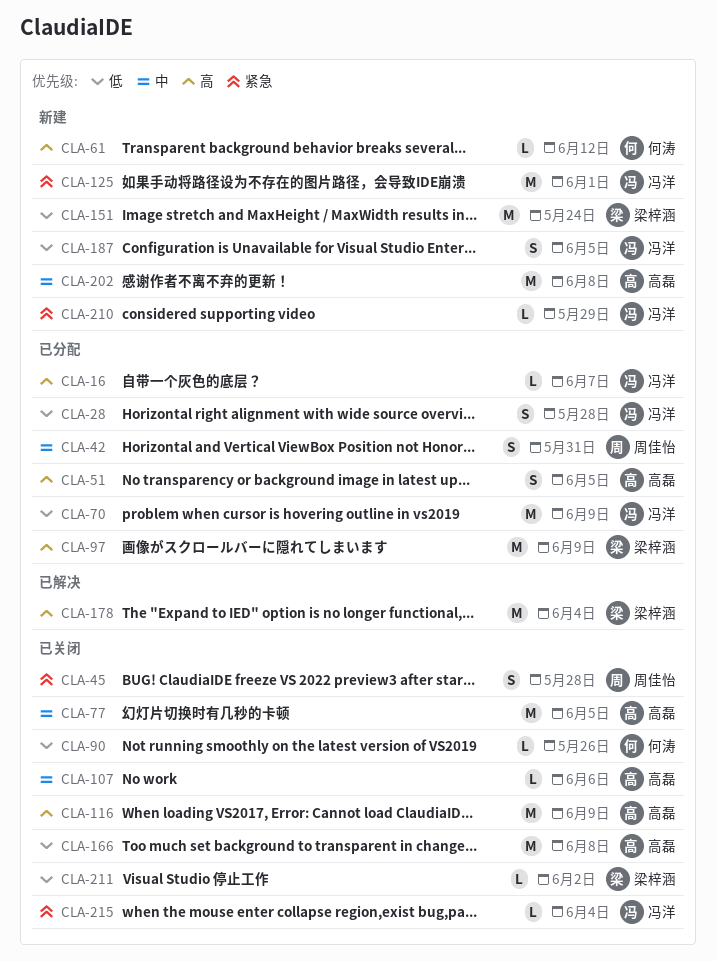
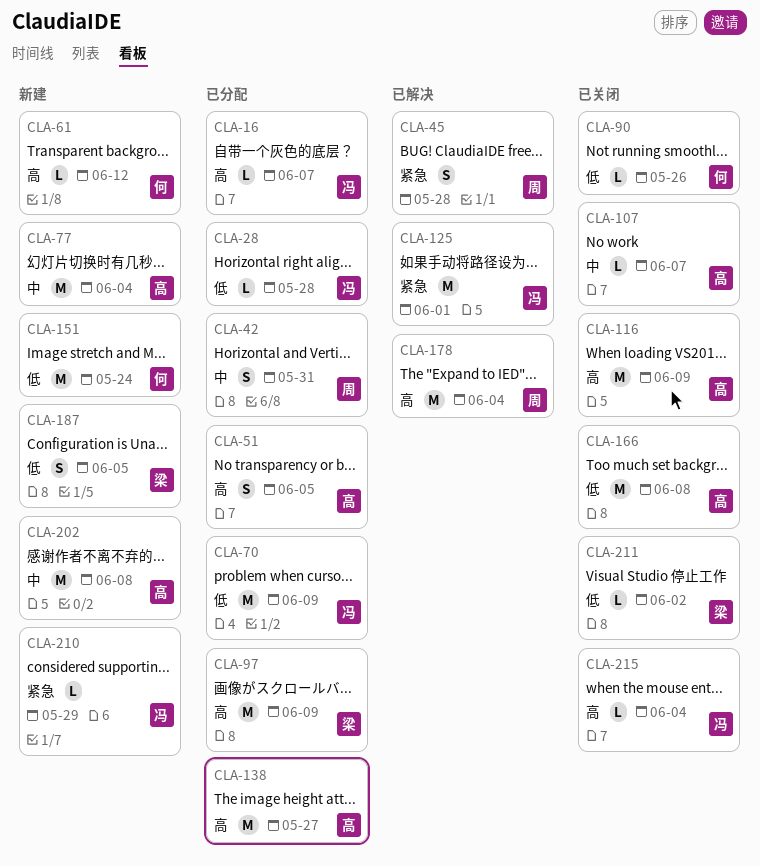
CLA-28, estimate: S -> L
CLA-45, status: 已关闭 -> 已解决
CLA-77, status: 已关闭 -> 新建
CLA-77, due: Jun 5 -> Jun 4
CLA-107, due: Jun 6 -> Jun 7
CLA-125, status: 新建 -> 已解决
CLA-138: none -> present
CLA-151, owner: 梁梓涵 -> 何涛
CLA-178, owner: 梁梓涵 -> 周佳怡
CLA-187, owner: 冯洋 -> 梁梓涵
CLA-215, priority: 紧急 -> 高

